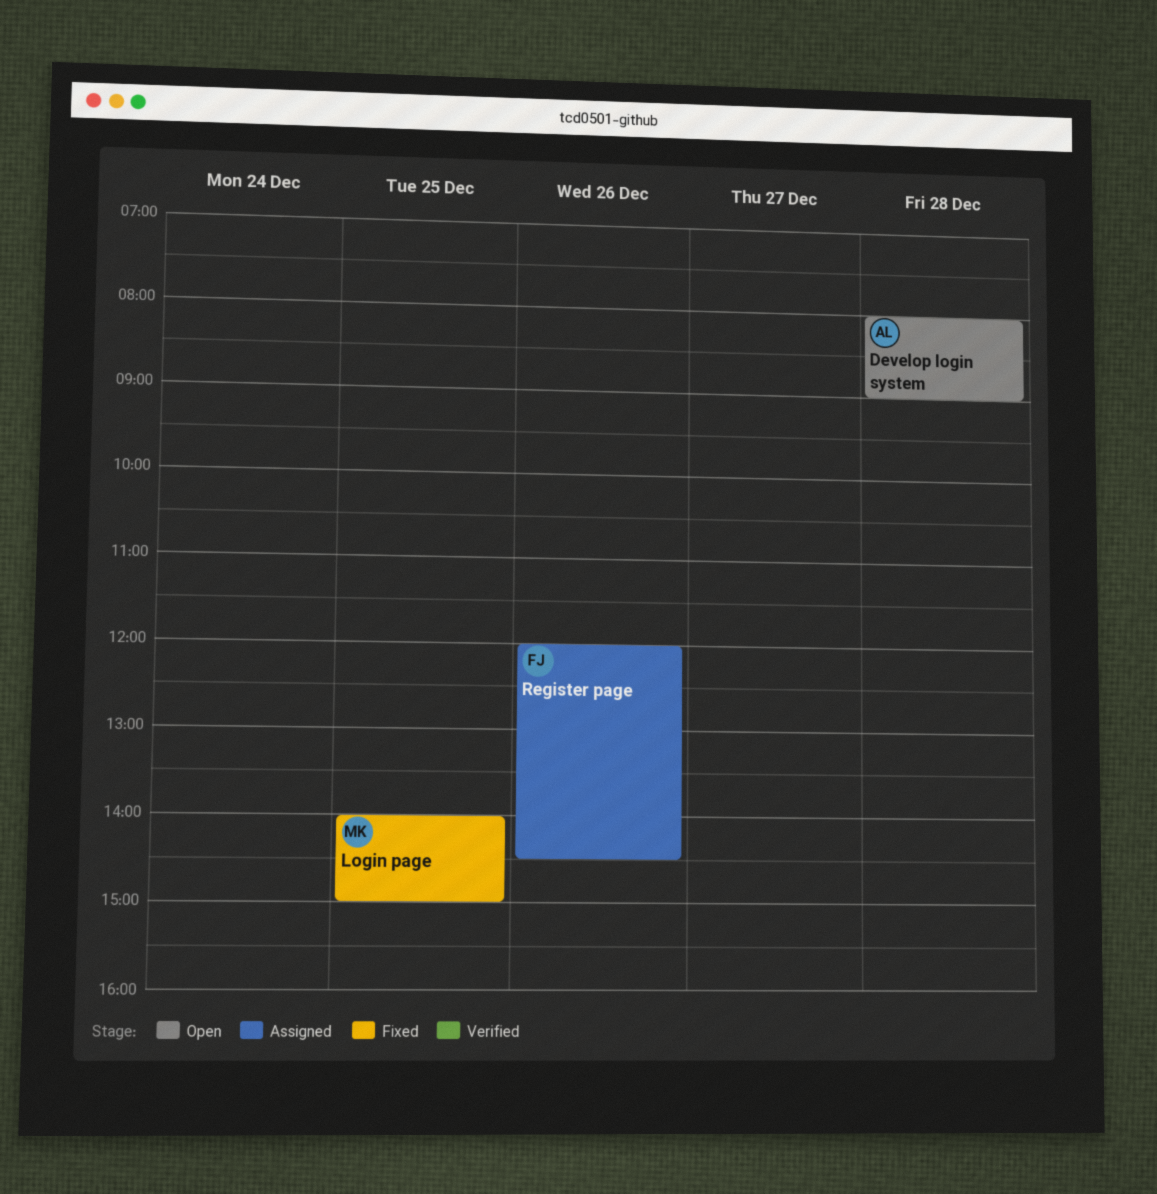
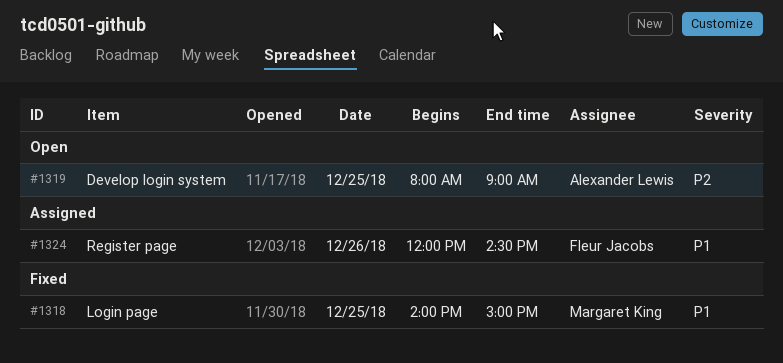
Develop login system, day: Dec 28 -> Dec 25

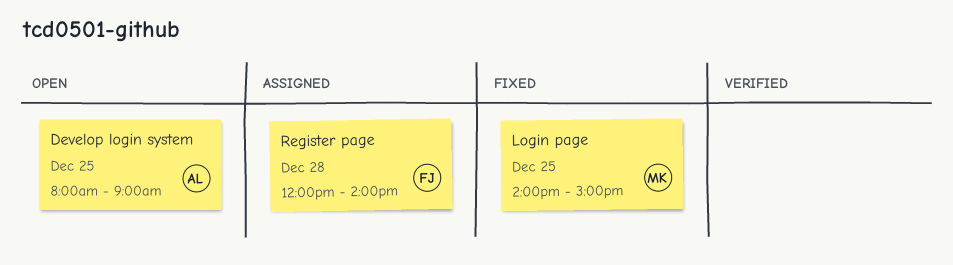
Register page, day: Dec 26 -> Dec 28
Register page, ends: 14:30 -> 14:00

